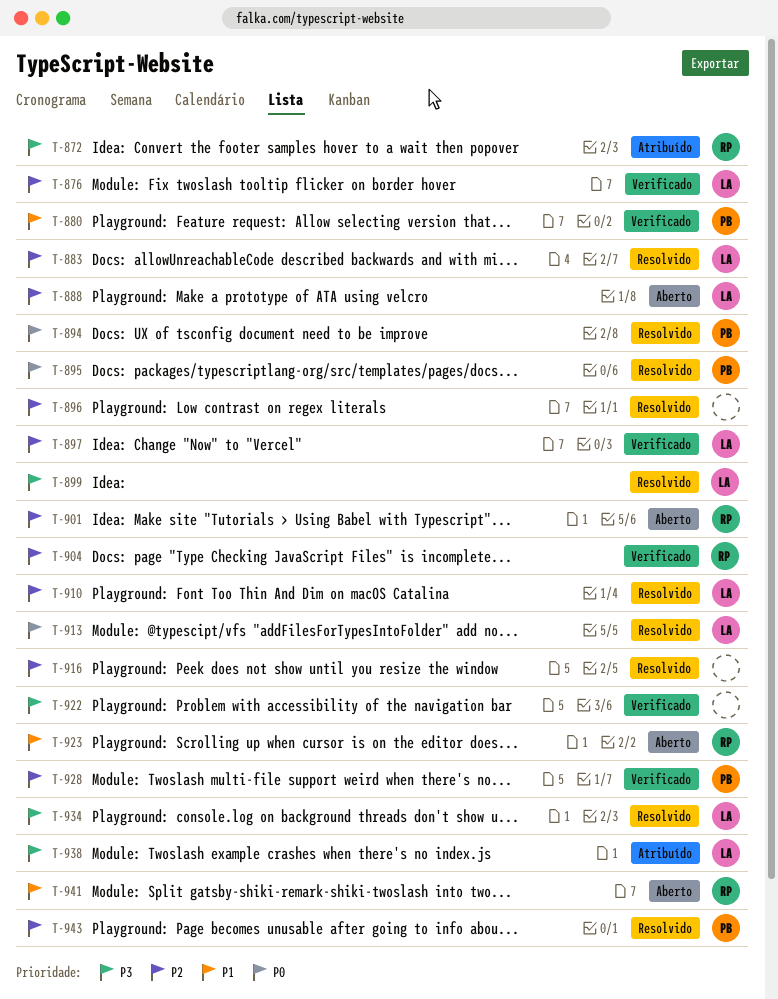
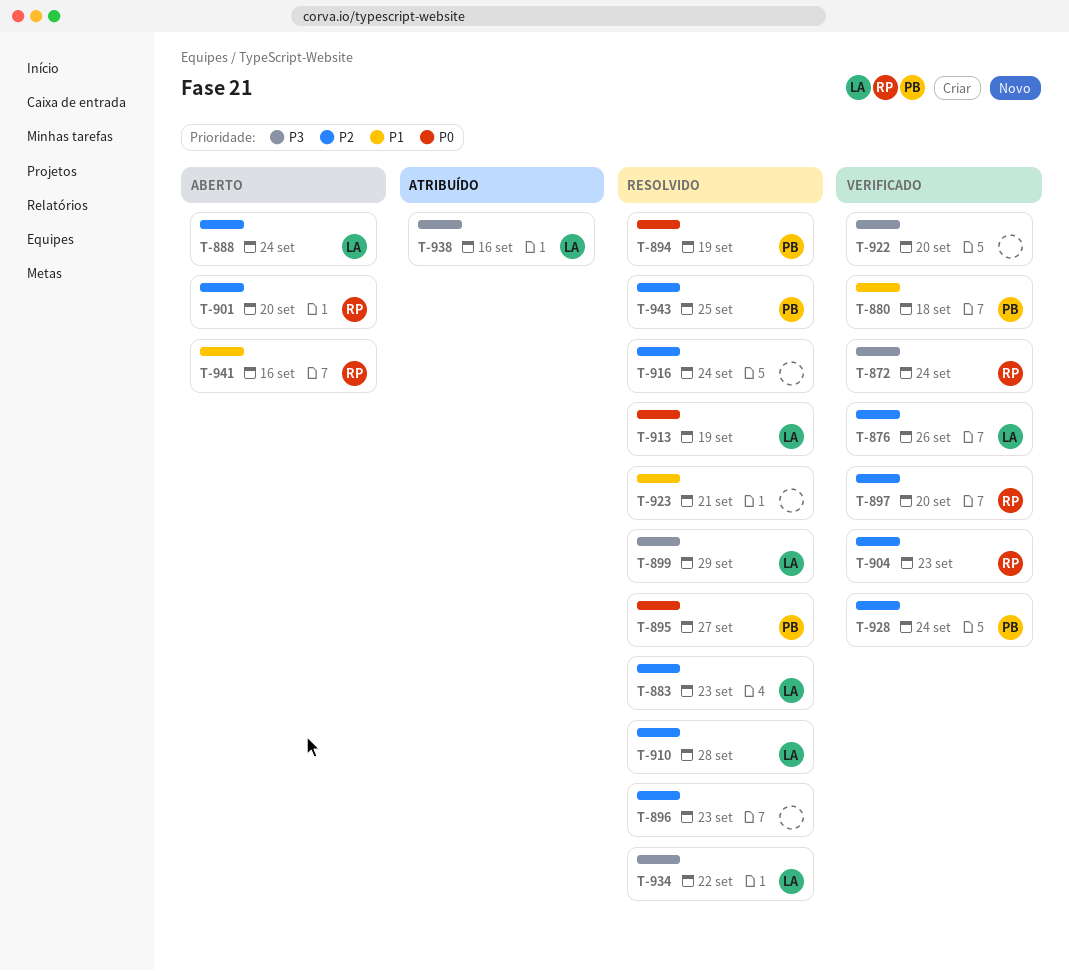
T-872, status: Atribuído -> Verificado
T-897, owner: LA -> RP
T-923, status: Aberto -> Resolvido
T-923, owner: RP -> none

